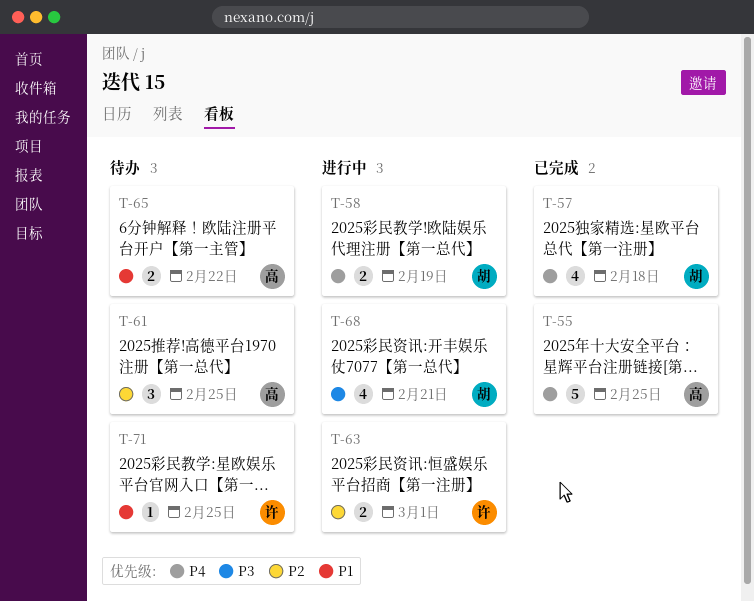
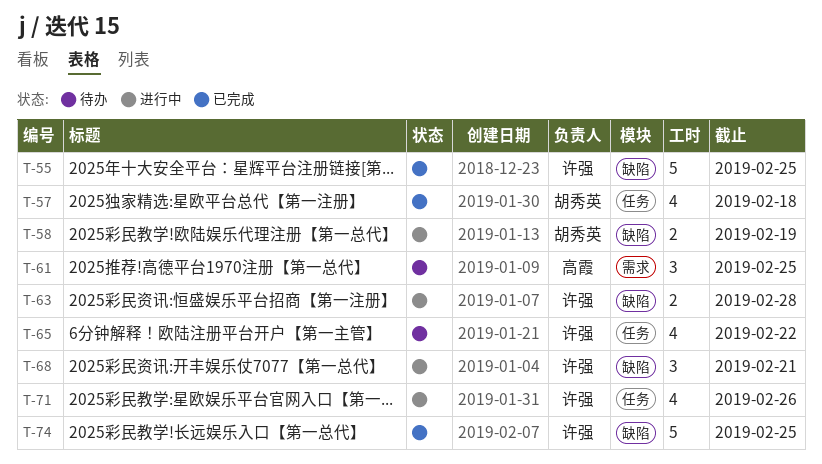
T-55, owner: 高霞 -> 许强
T-63, due: Mar 1 -> Feb 28
T-65, owner: 高霞 -> 许强
T-65, estimate: 2 -> 4
T-68, owner: 胡秀英 -> 许强
T-68, estimate: 4 -> 3
T-71, status: 待办 -> 进行中
T-71, estimate: 1 -> 4
T-71, due: Feb 25 -> Feb 26
T-74: none -> present

